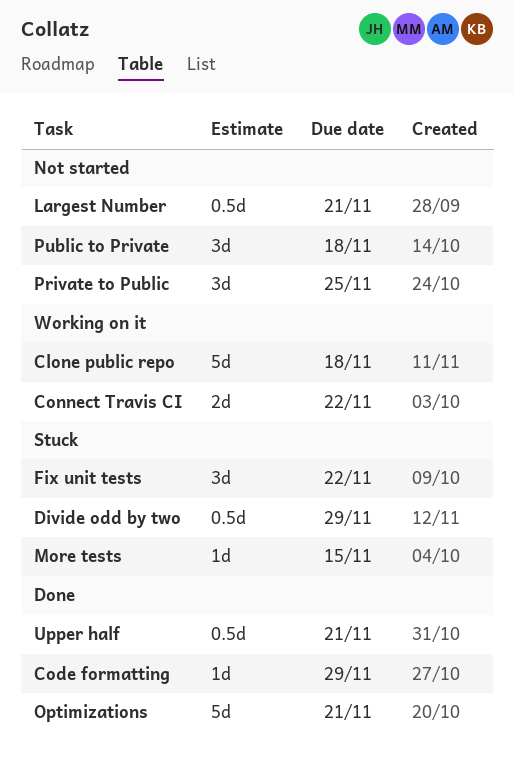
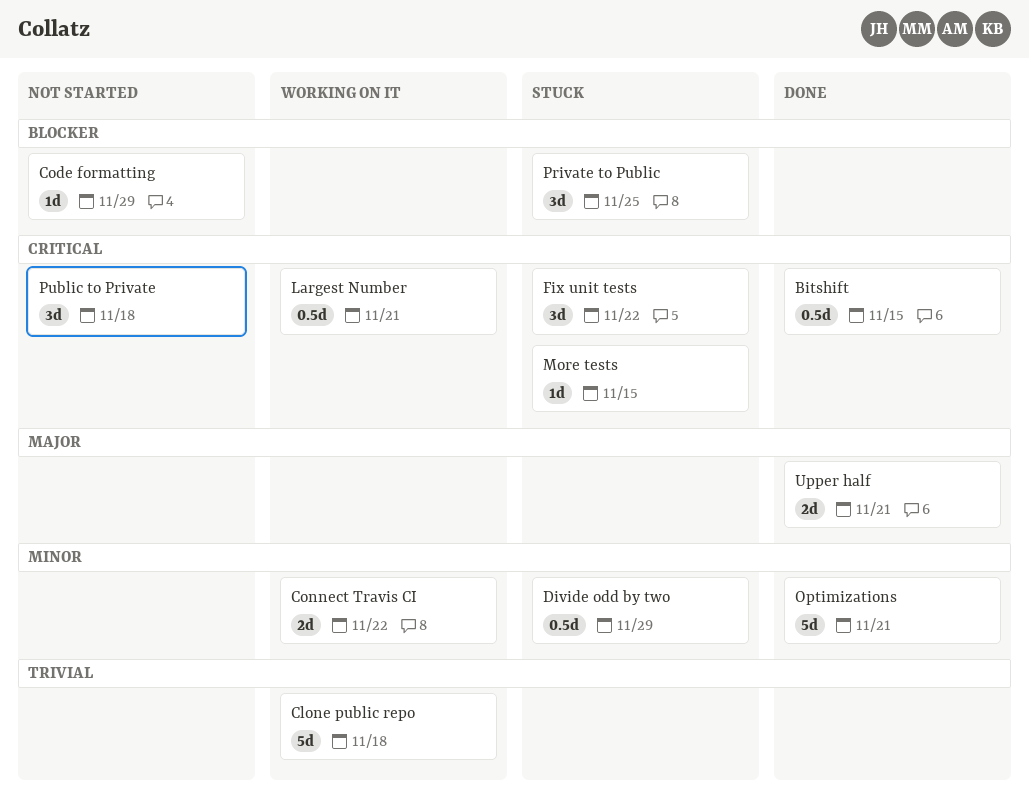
Bitshift: none -> present
Code formatting, status: Done -> Not started
Largest Number, status: Not started -> Working on it
Private to Public, status: Not started -> Stuck
Upper half, estimate: 0.5d -> 2d

